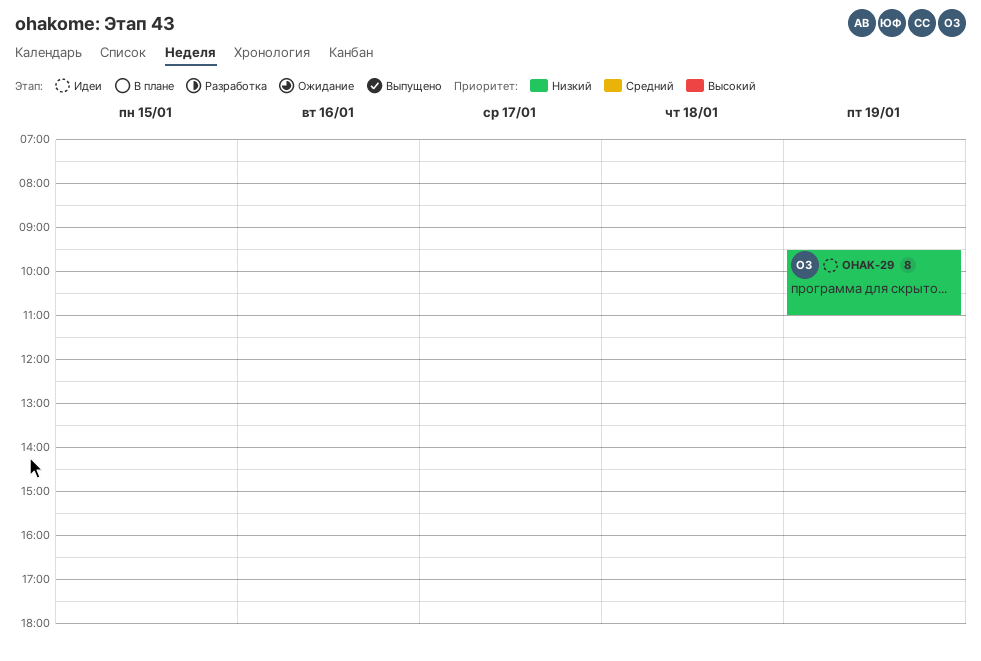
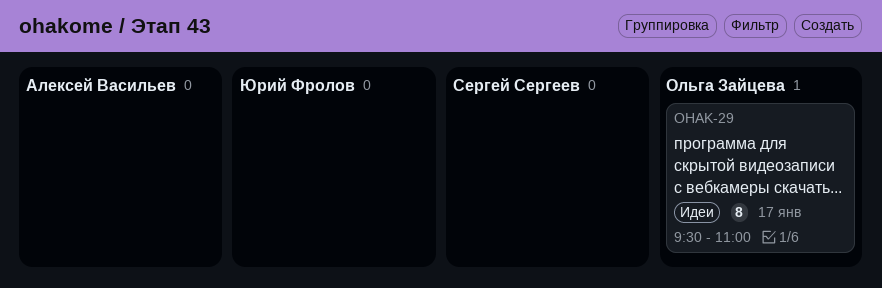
OHAK-29, day: Jan 19 -> Jan 17

